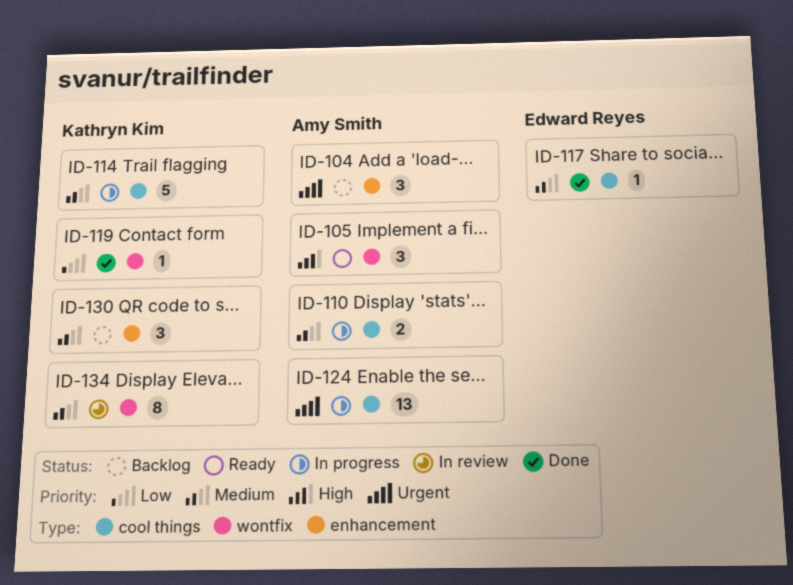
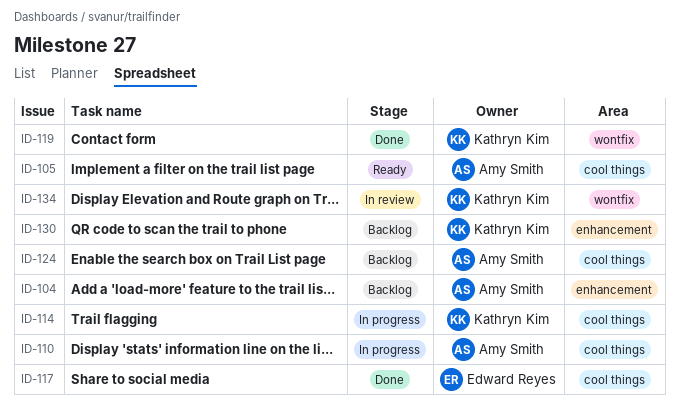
ID-105, label: wontfix -> cool things
ID-124, status: In progress -> Backlog

